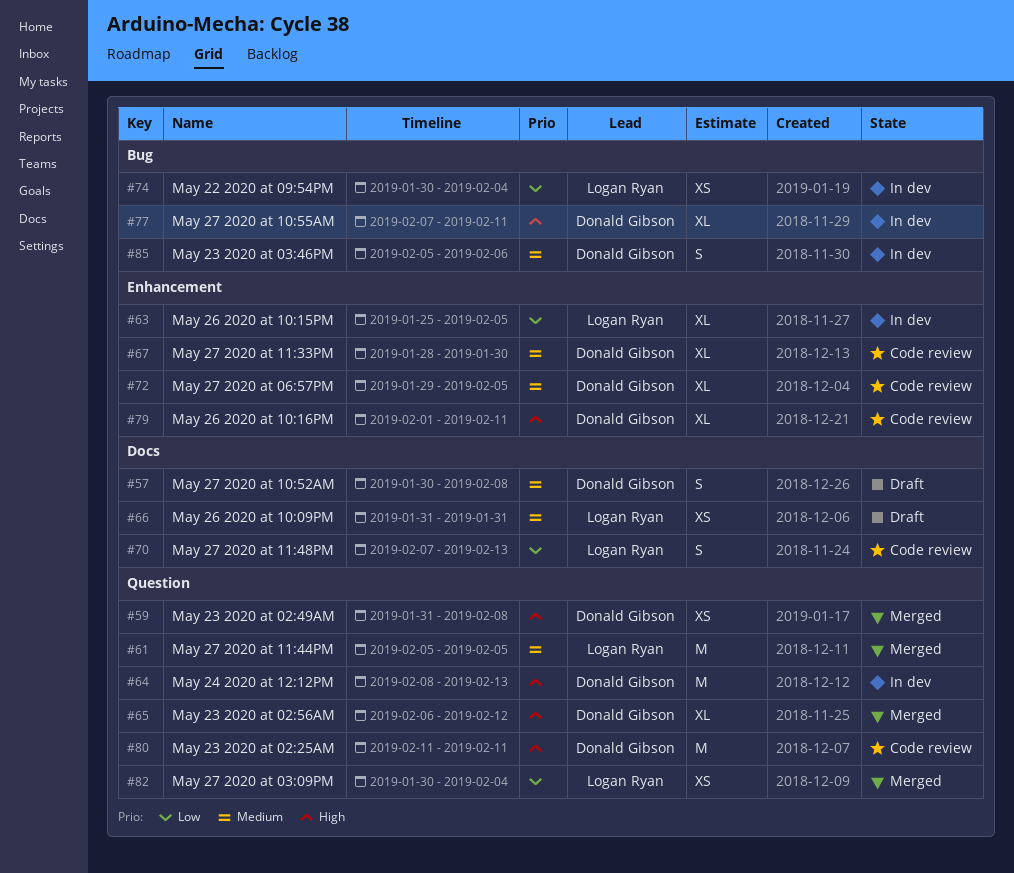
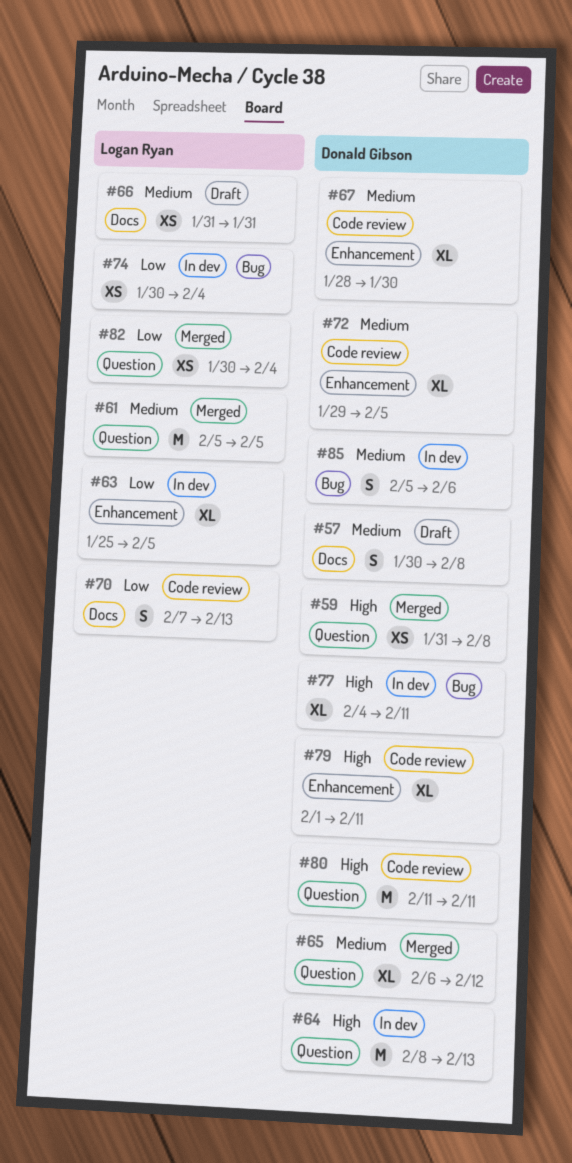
#65, priority: High -> Medium
#77, start: Feb 7 -> Feb 4

